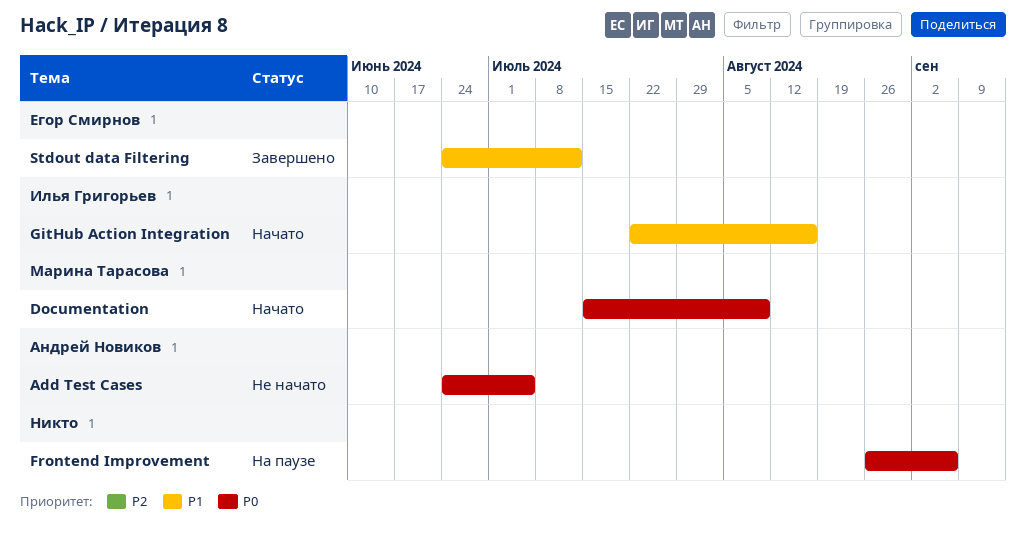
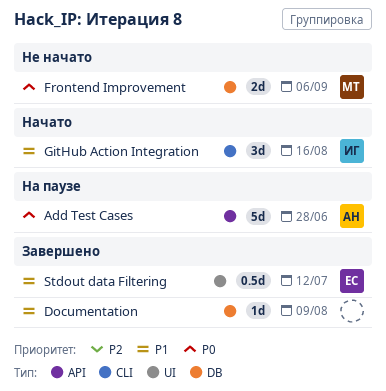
Add Test Cases, status: Не начато -> На паузе
Add Test Cases, due: Jul 5 -> Jun 28
Documentation, status: Начато -> Завершено
Documentation, owner: Марина Тарасова -> none
Documentation, priority: P0 -> P1
Frontend Improvement, status: На паузе -> Не начато
Frontend Improvement, owner: none -> Марина Тарасова

